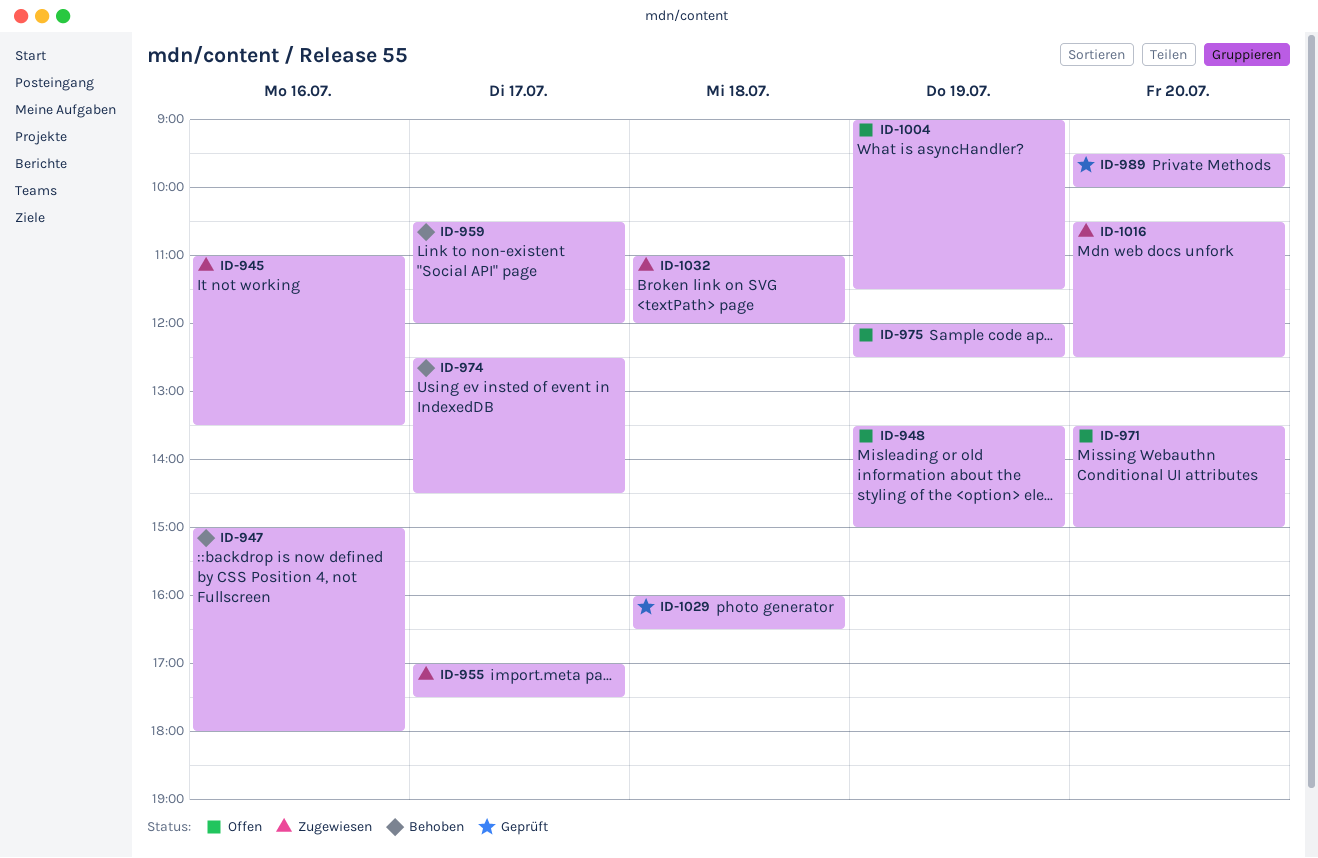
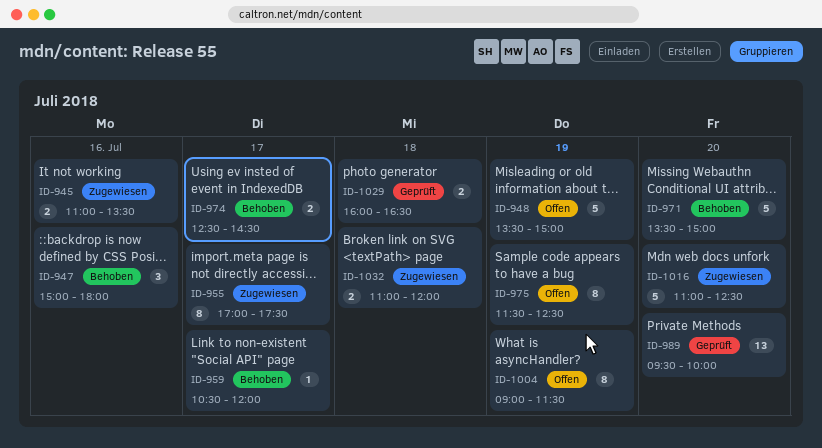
ID-971, status: Offen -> Behoben
ID-975, begins: 12:00 -> 11:30
ID-1016, begins: 10:30 -> 11:00

